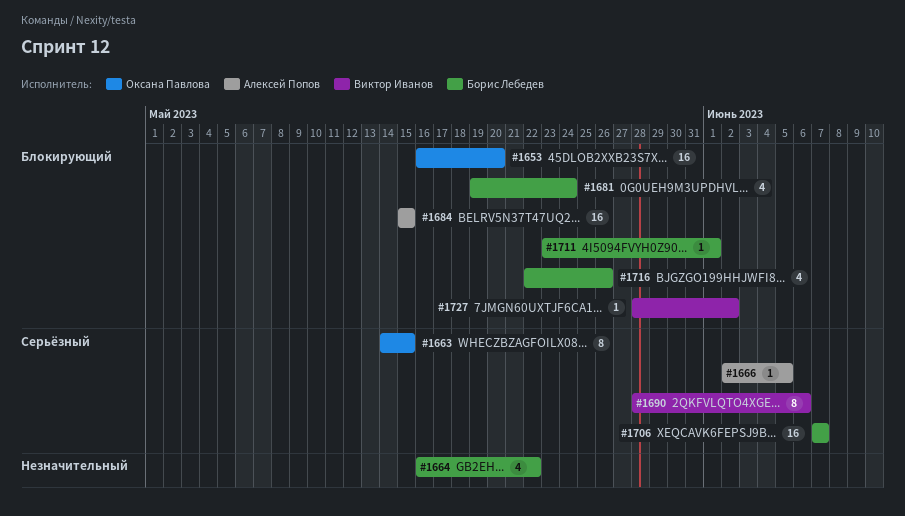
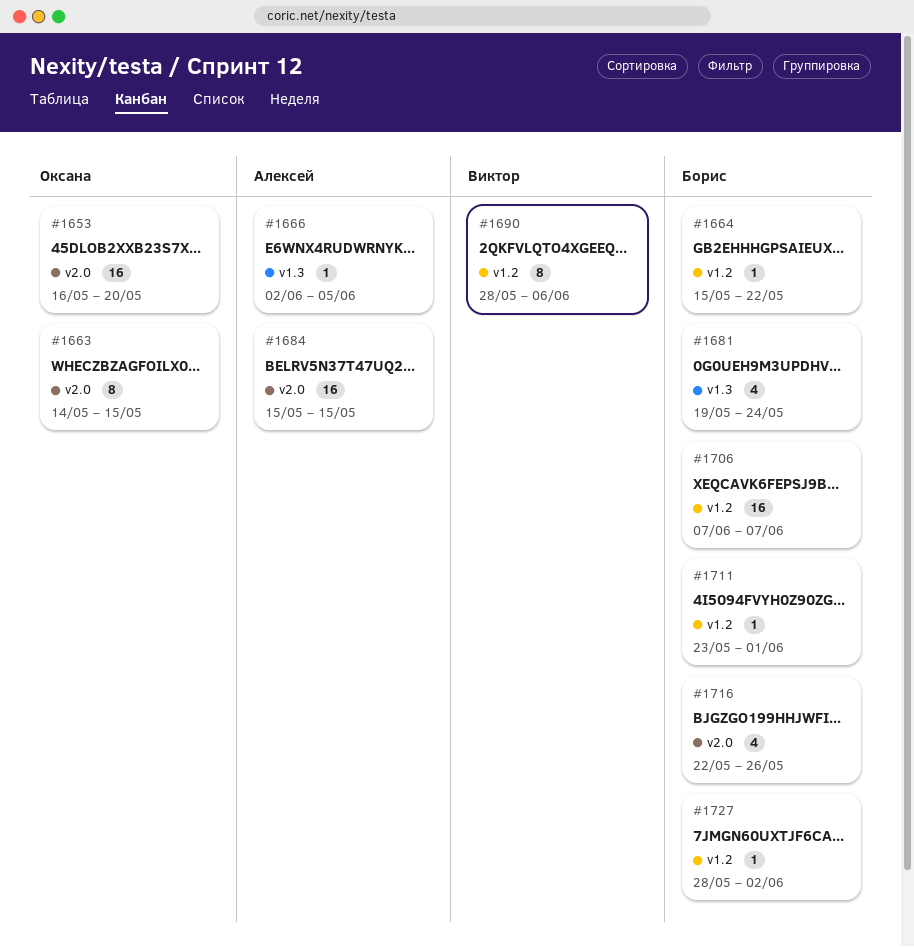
#1664, estimate: 4 -> 1
#1664, start: May 16 -> May 15
#1727, owner: Виктор Иванов -> Борис Лебедев

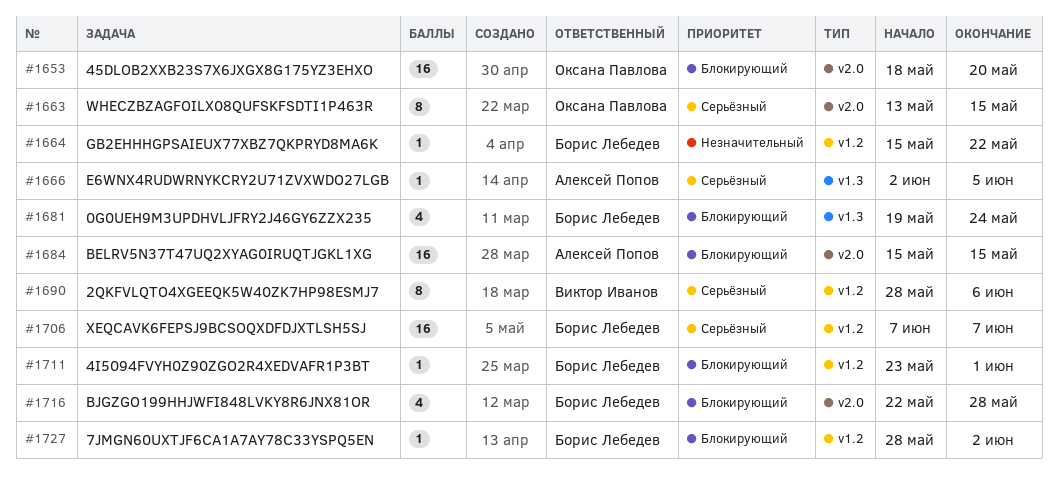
#1653, start: May 16 -> May 18
#1663, start: May 14 -> May 13
#1716, due: May 26 -> May 28

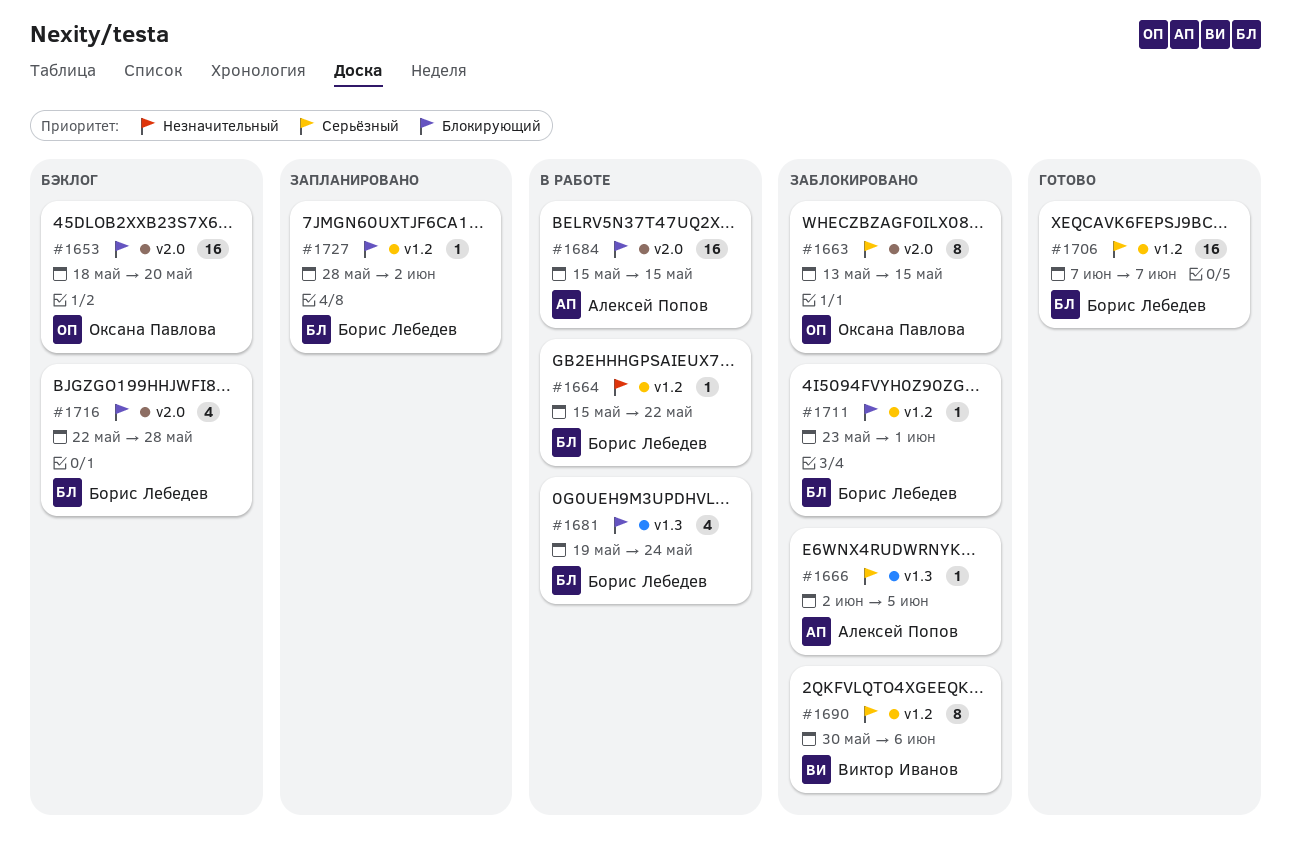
#1690, start: May 28 -> May 30

